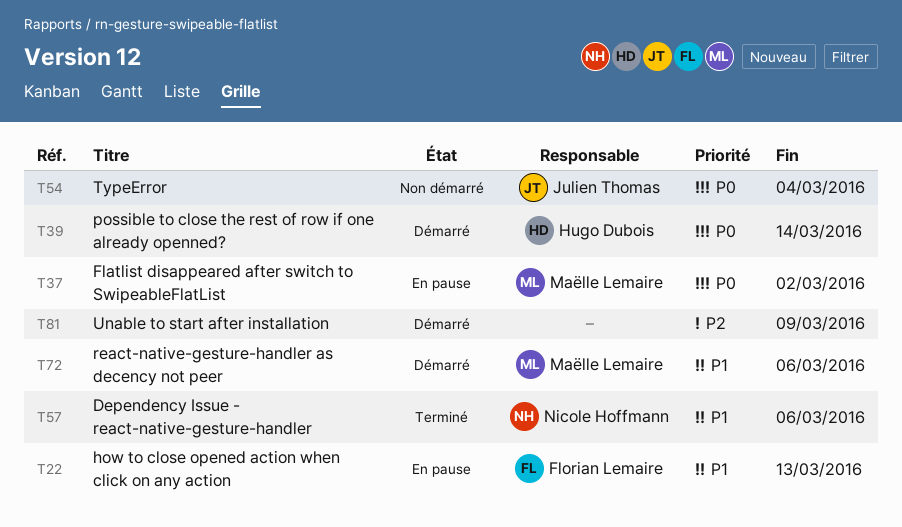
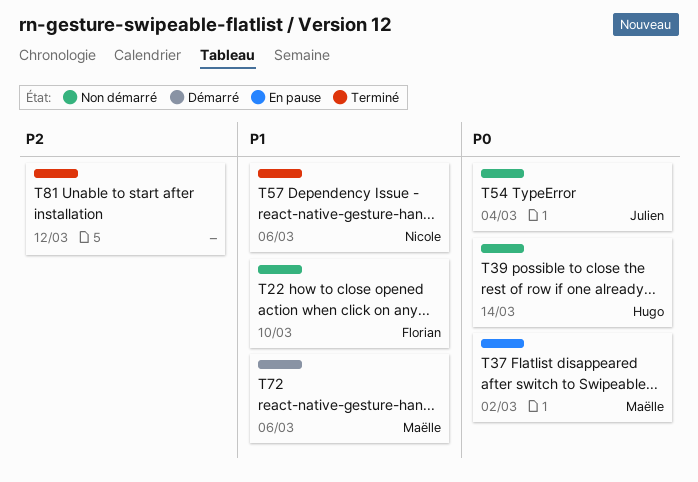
T22, status: En pause -> Non démarré
T22, due: Mar 13 -> Mar 10
T39, status: Démarré -> Non démarré
T81, status: Démarré -> Terminé
T81, due: Mar 9 -> Mar 12

